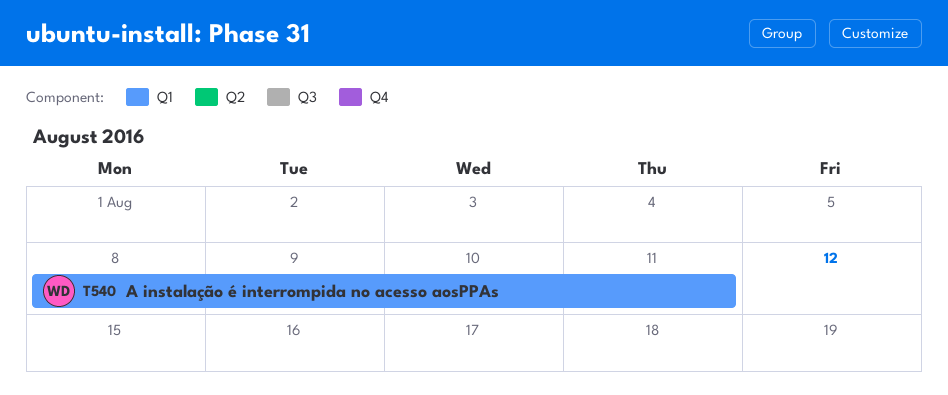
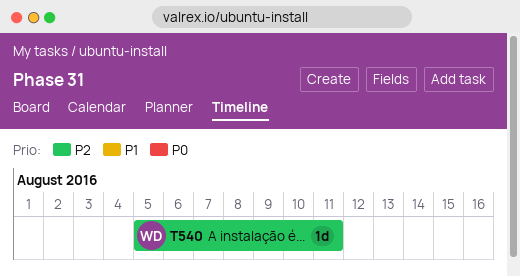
T540, start: Aug 8 -> Aug 5

